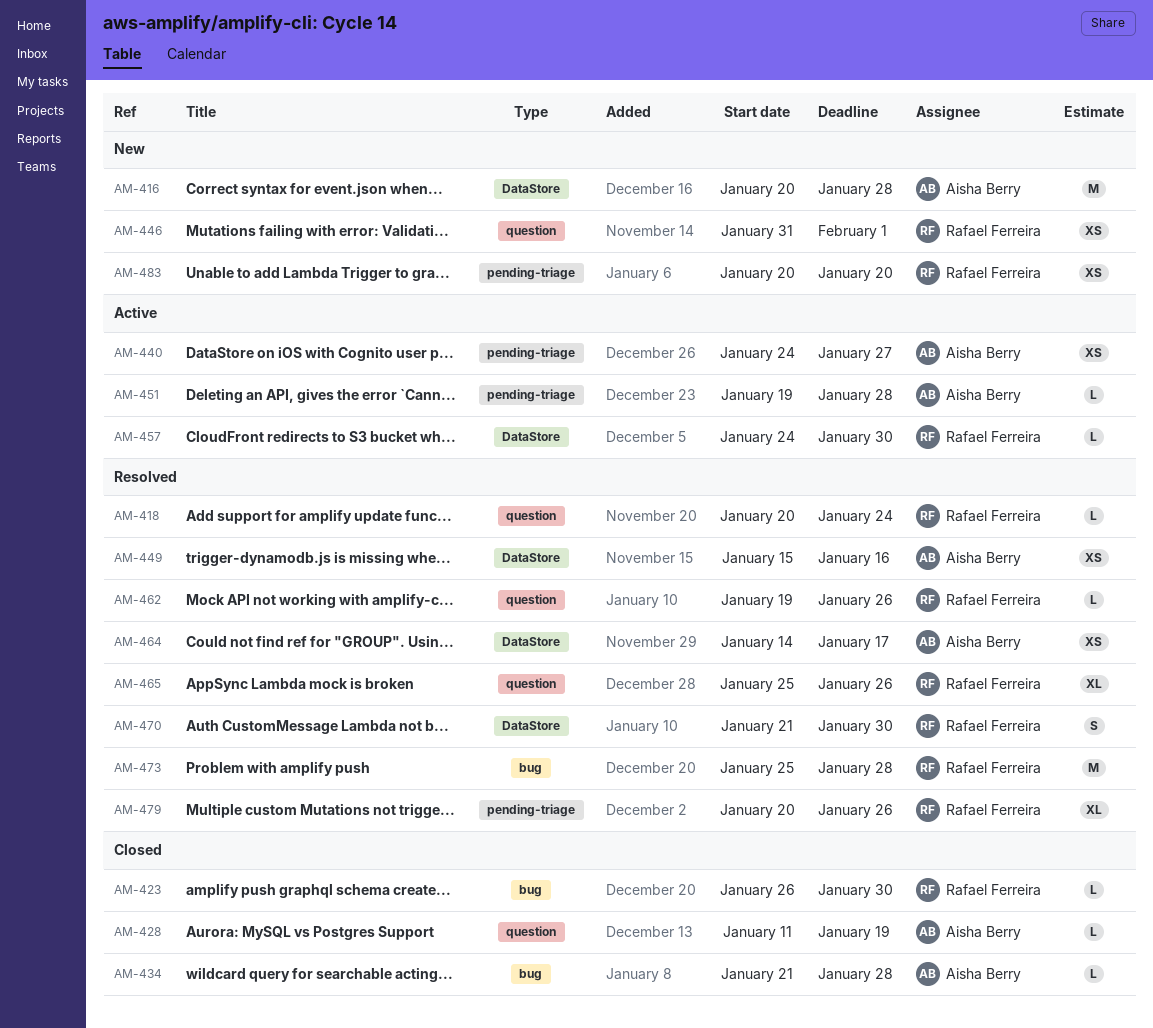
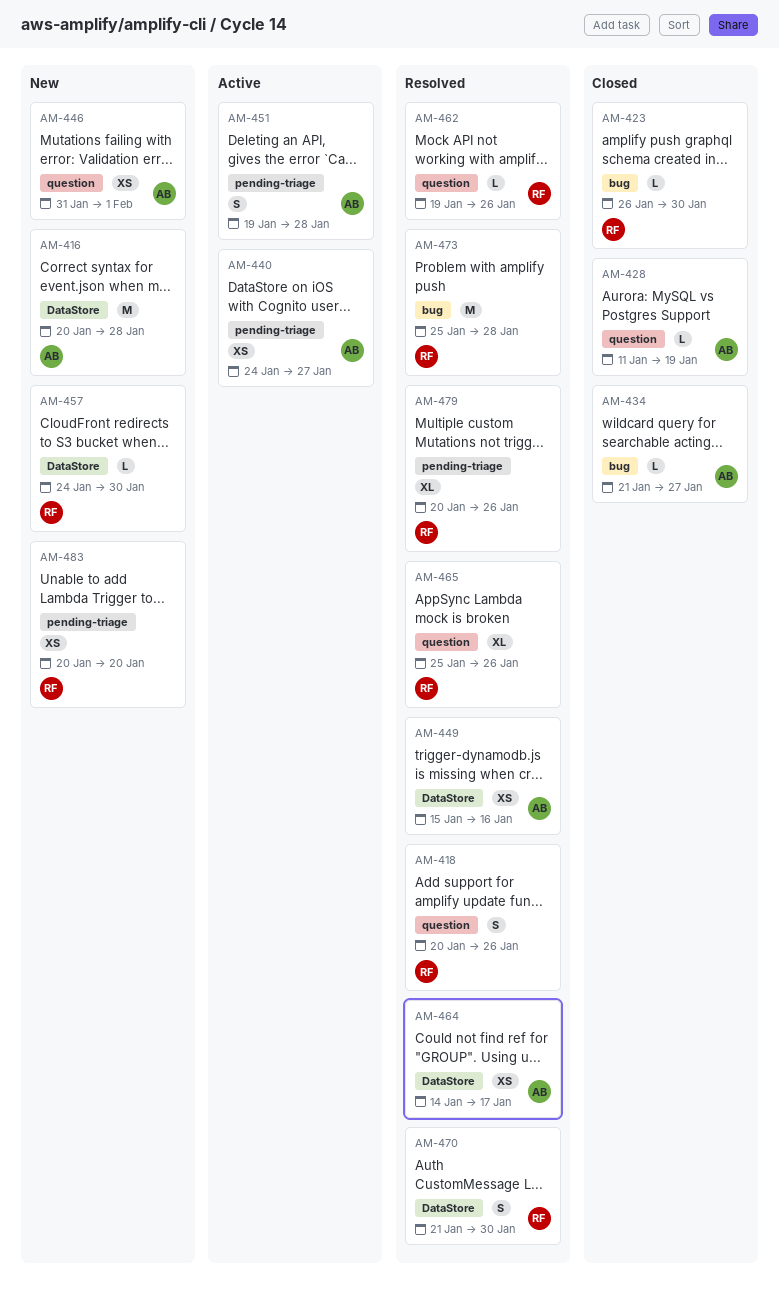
AM-418, estimate: L -> S
AM-418, due: Jan 24 -> Jan 26
AM-434, due: Jan 28 -> Jan 27
AM-446, owner: Rafael Ferreira -> Aisha Berry
AM-451, estimate: L -> S
AM-457, status: Active -> New

